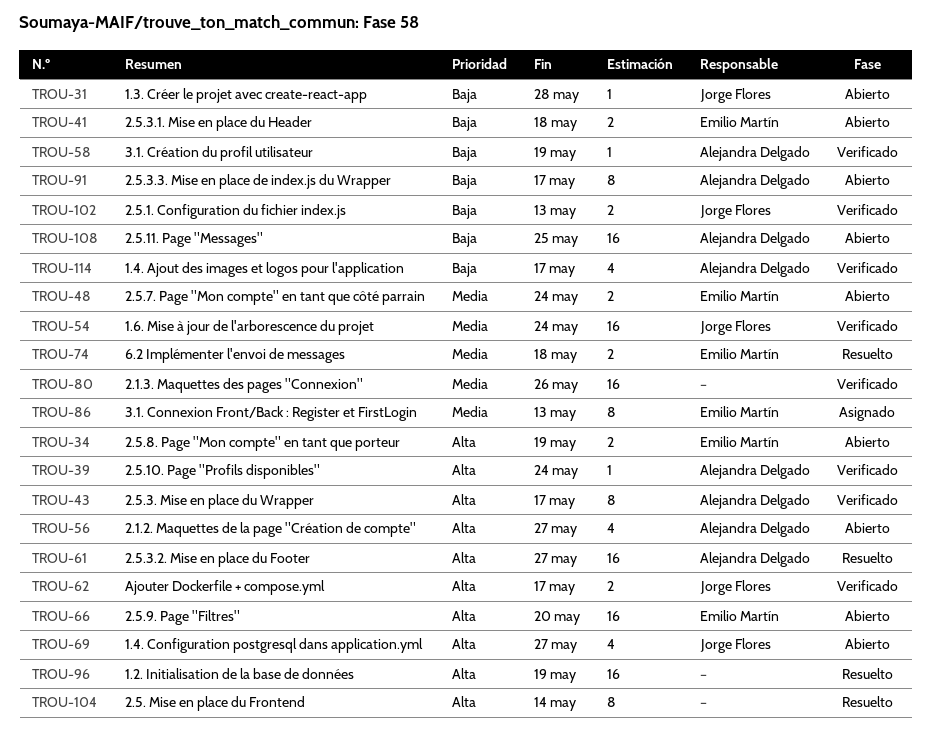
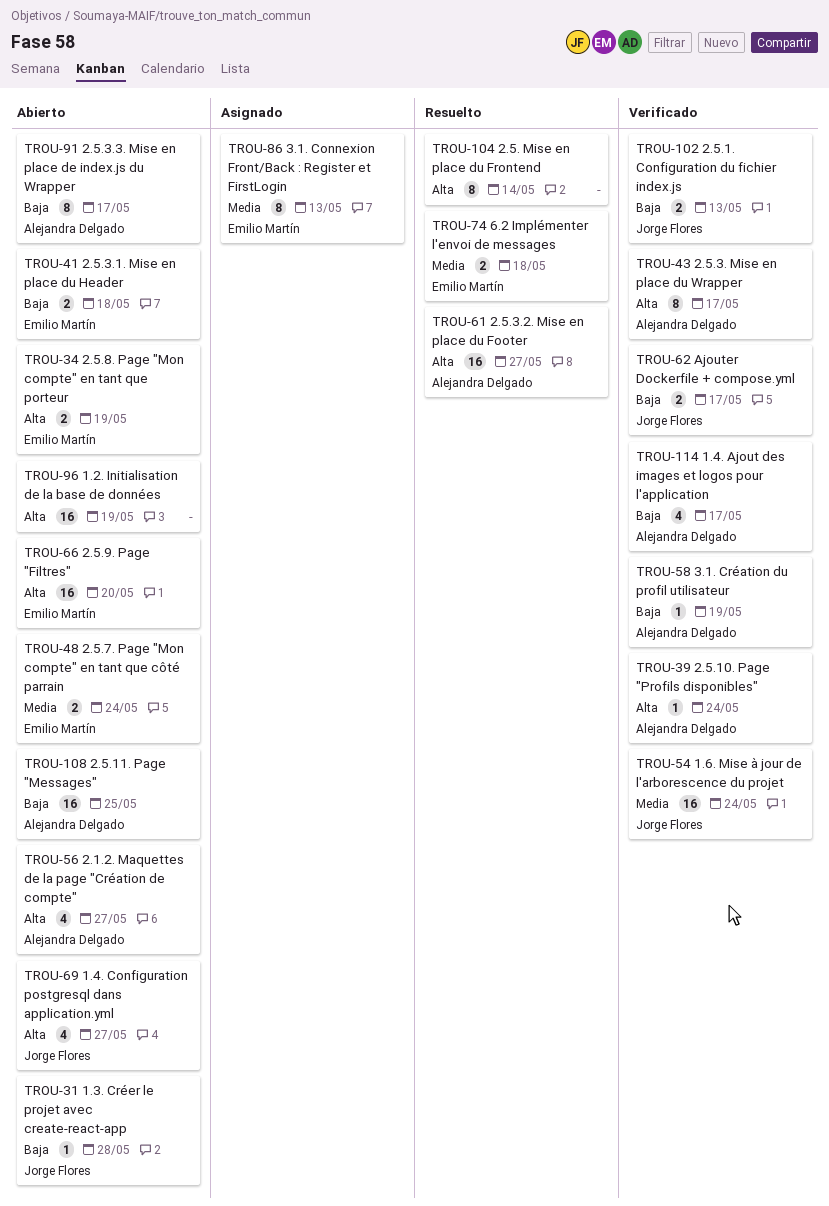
TROU-62, priority: Alta -> Baja
TROU-80: present -> none
TROU-96, status: Resuelto -> Abierto

